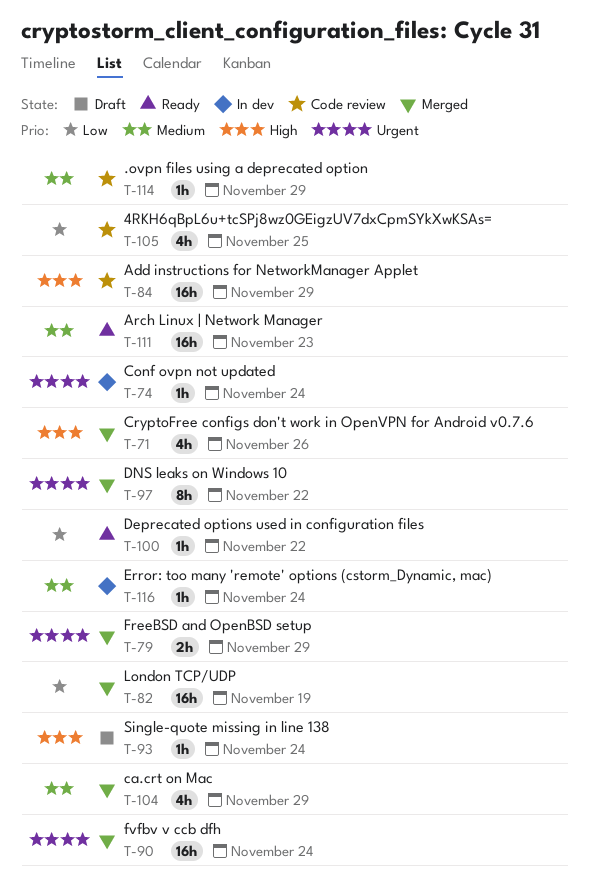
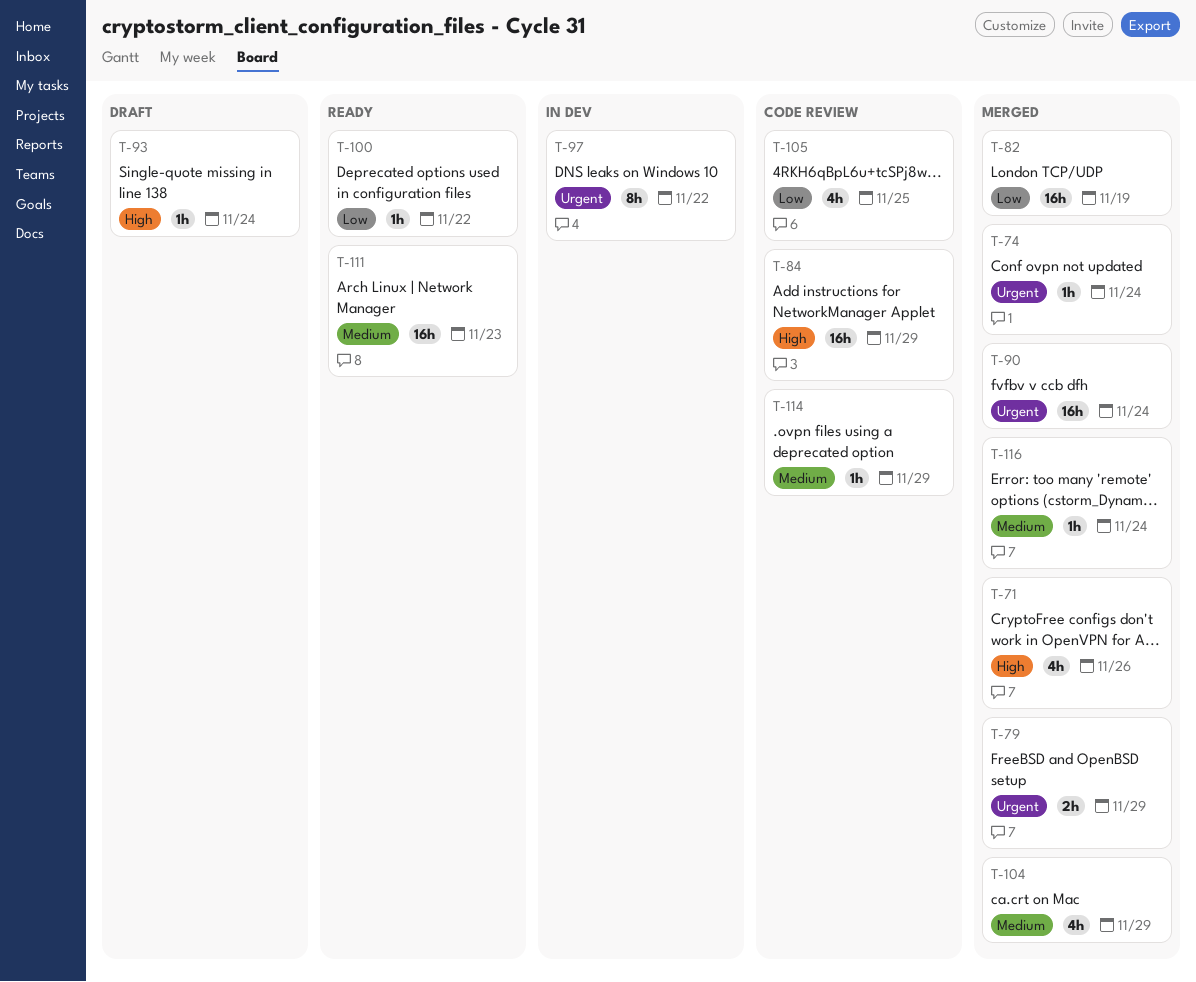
T-74, status: In dev -> Merged
T-97, status: Merged -> In dev
T-116, status: In dev -> Merged

